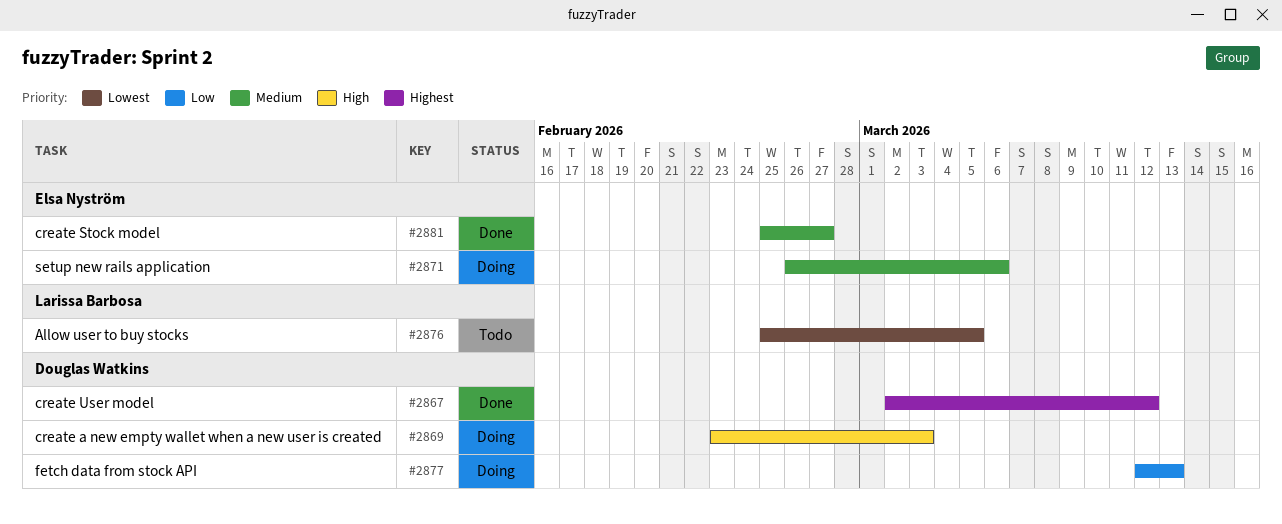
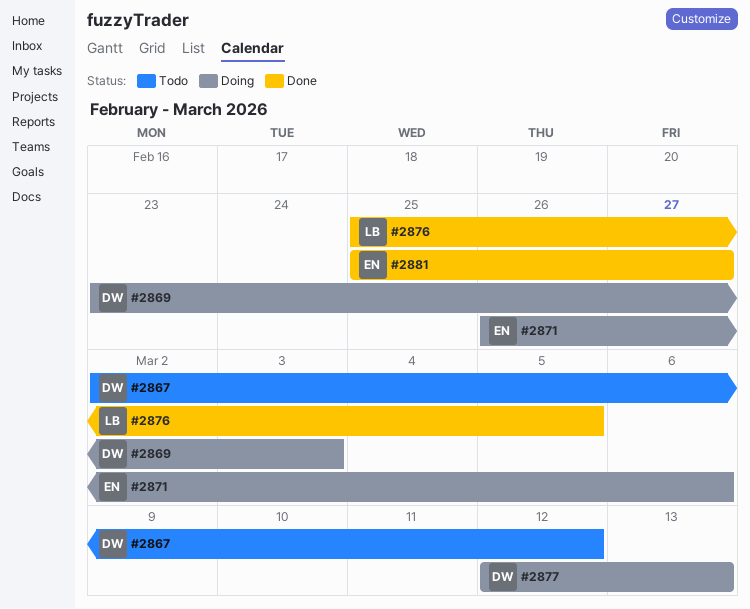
#2867, status: Done -> Todo
#2876, status: Todo -> Done

